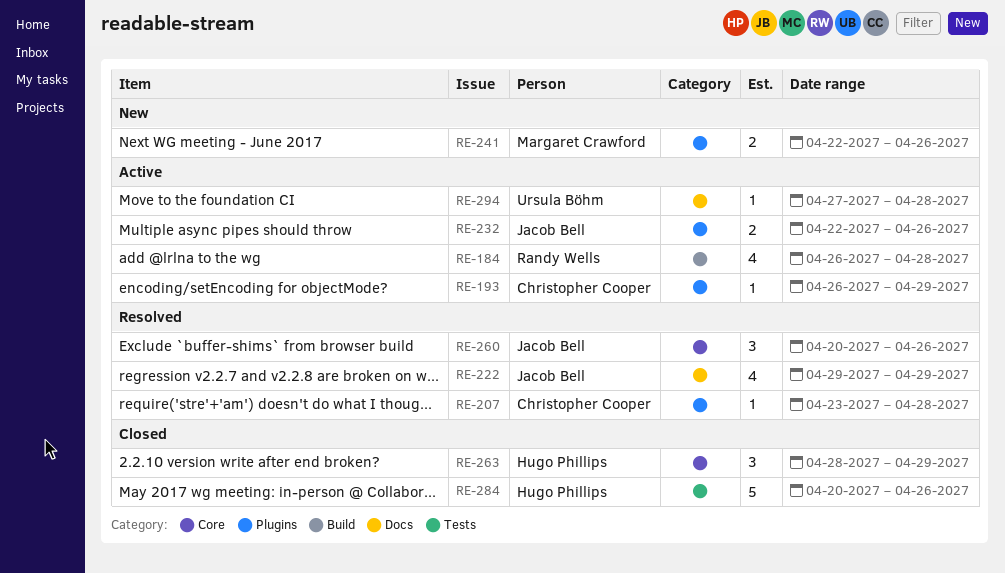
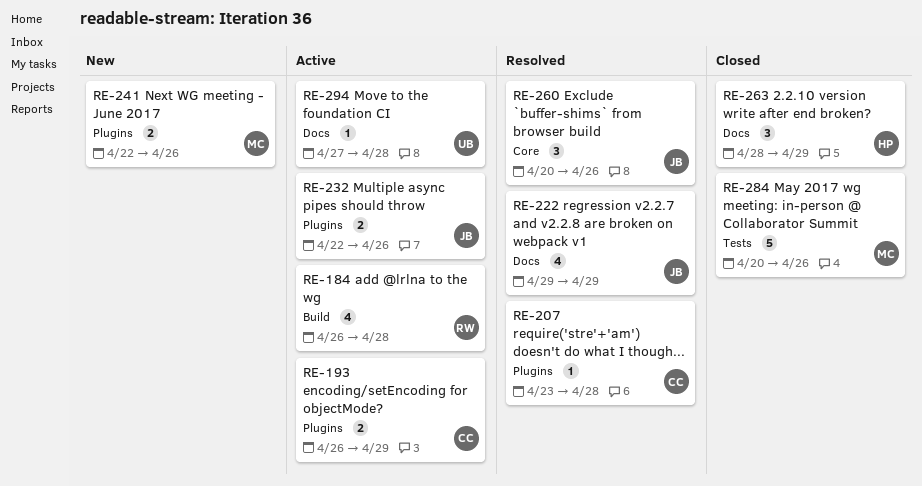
RE-193, estimate: 1 -> 2
RE-263, label: Core -> Docs
RE-284, owner: Hugo Phillips -> Margaret Crawford

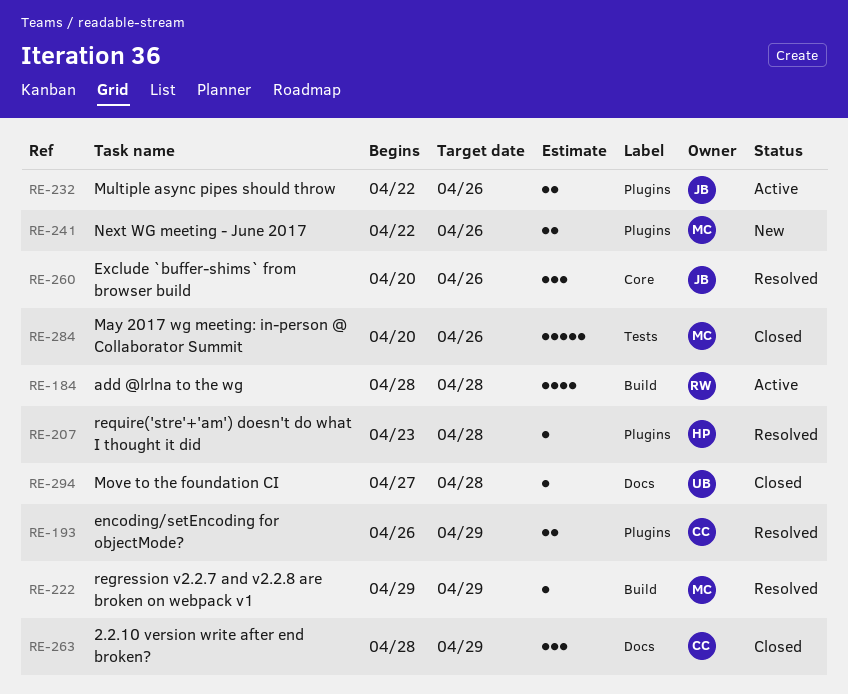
RE-184, start: Apr 26 -> Apr 28
RE-193, status: Active -> Resolved
RE-207, owner: CC -> HP
RE-222, owner: JB -> MC
RE-222, label: Docs -> Build
RE-222, estimate: 4 -> 1
RE-263, owner: HP -> CC
RE-294, status: Active -> Closed

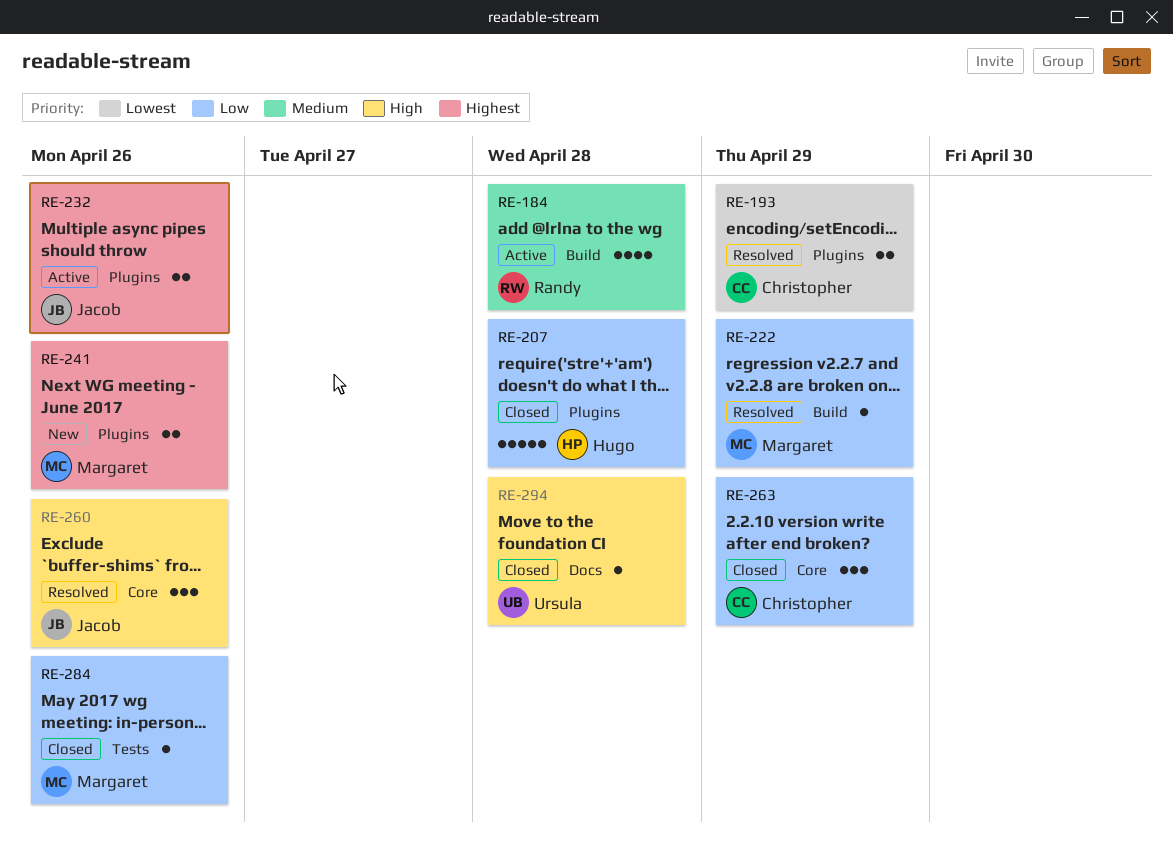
RE-207, status: Resolved -> Closed
RE-207, estimate: 1 -> 5
RE-263, label: Docs -> Core
RE-284, estimate: 5 -> 1

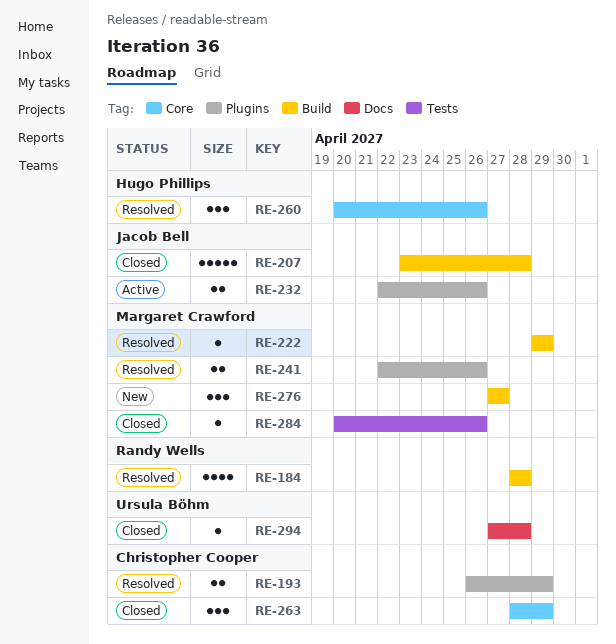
RE-184, status: Active -> Resolved
RE-207, owner: Hugo Phillips -> Jacob Bell
RE-207, label: Plugins -> Build
RE-241, status: New -> Resolved
RE-260, owner: Jacob Bell -> Hugo Phillips
RE-276: none -> present

